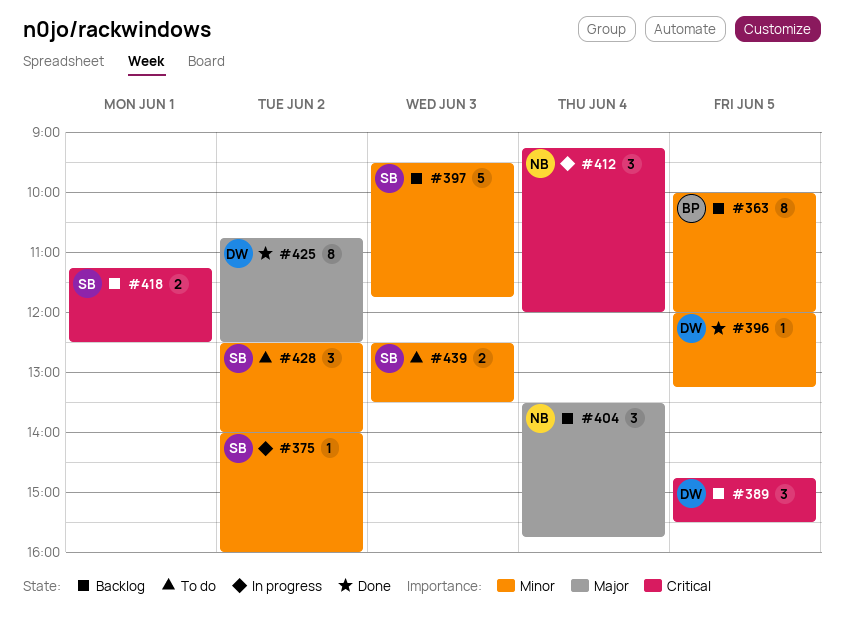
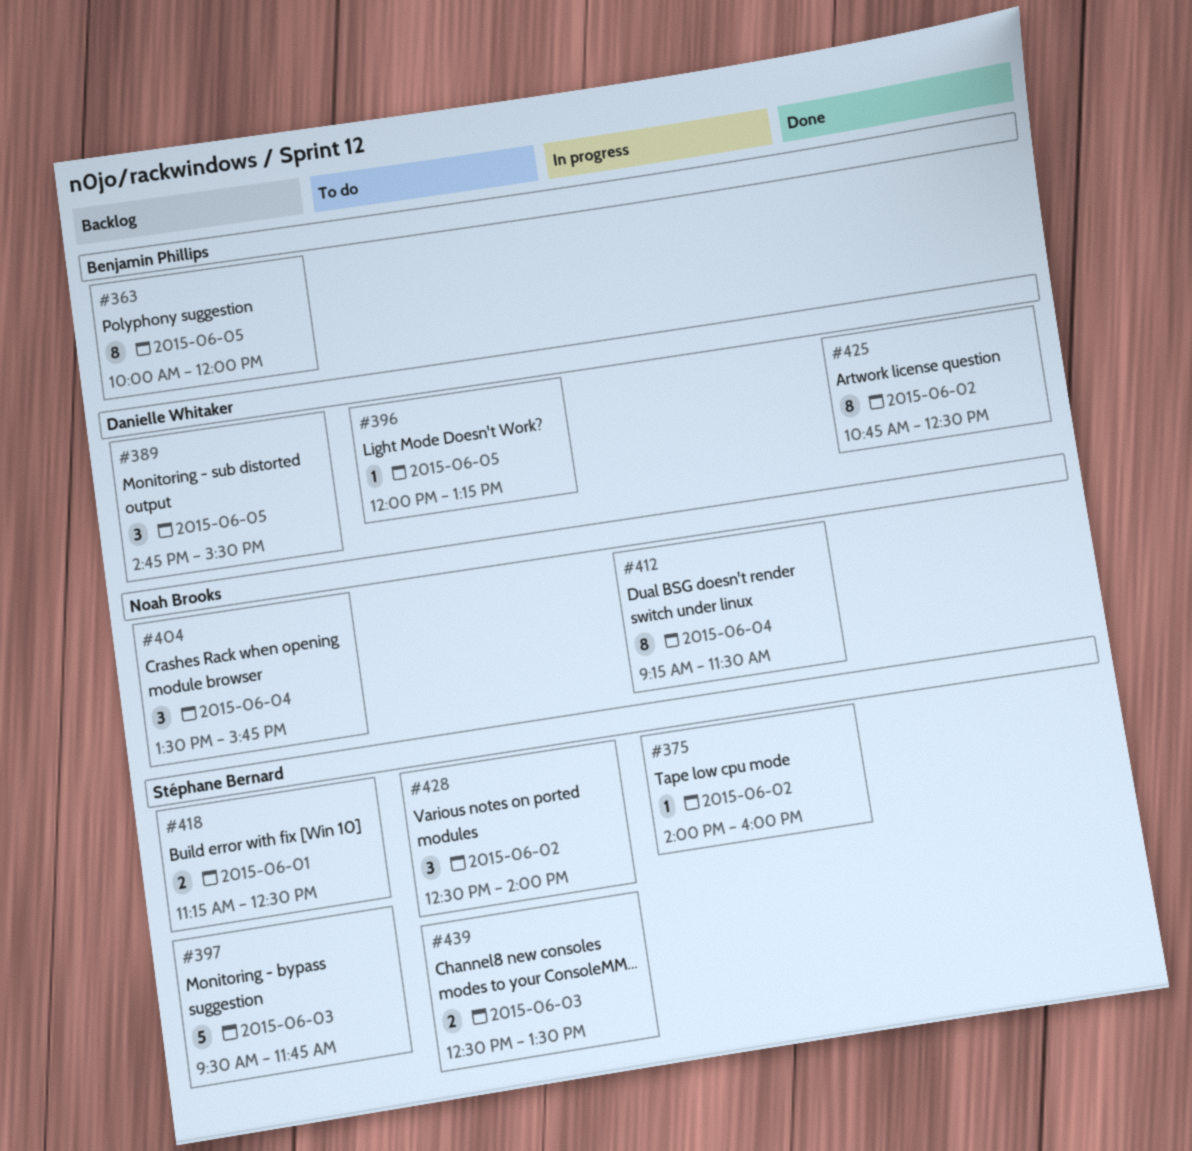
#396, status: Done -> To do
#412, estimate: 3 -> 8
#412, ends: 12:00 -> 11:30

